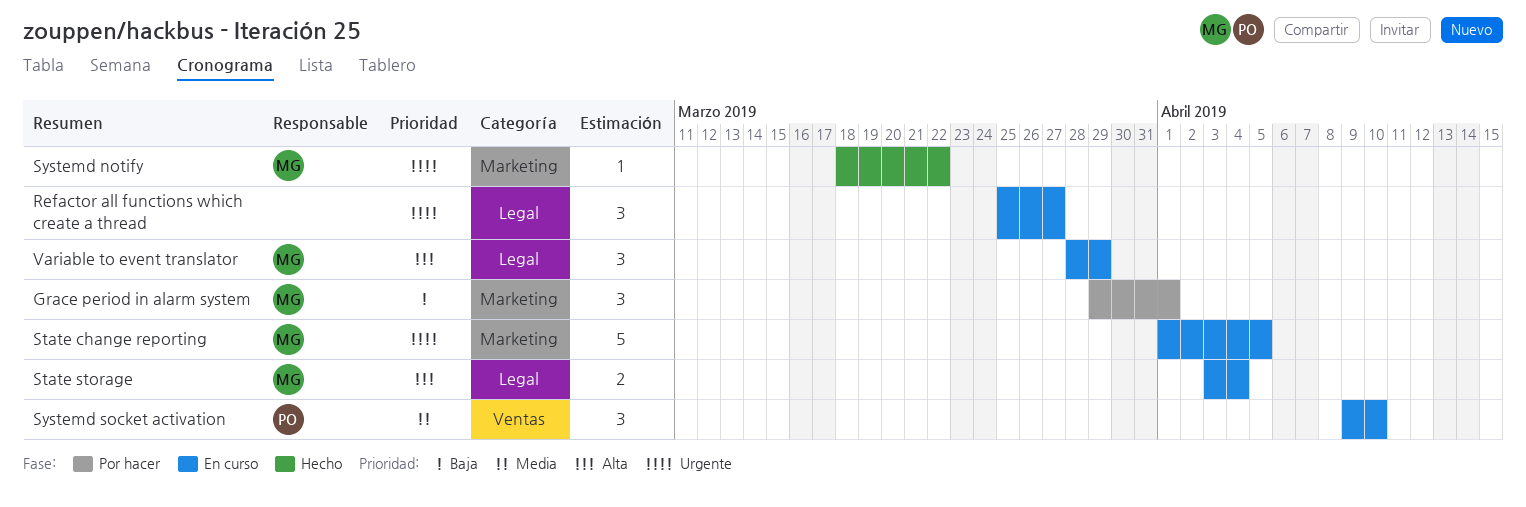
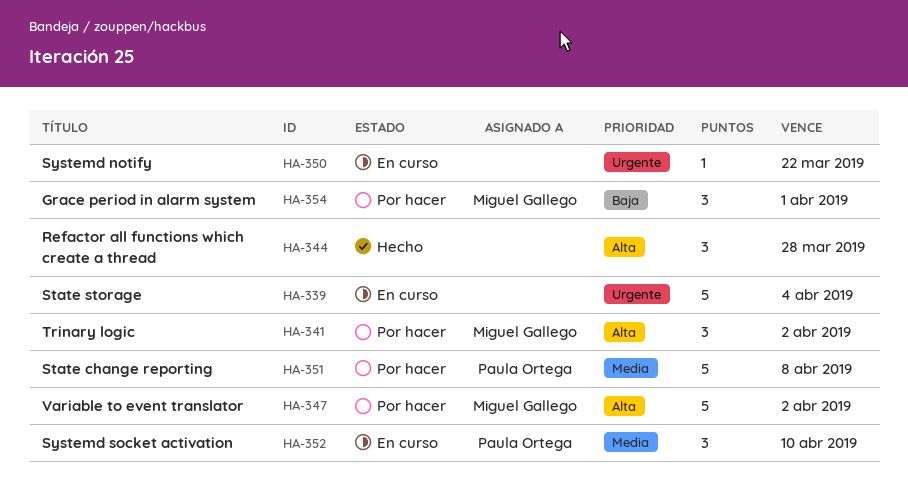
Refactor all functions which create a thread, status: En curso -> Hecho
Refactor all functions which create a thread, priority: Urgente -> Alta
Refactor all functions which create a thread, due: Mar 27 -> Mar 28
State change reporting, status: En curso -> Por hacer
State change reporting, owner: Miguel Gallego -> Paula Ortega
State change reporting, priority: Urgente -> Media
State change reporting, due: Apr 5 -> Apr 8
State storage, owner: Miguel Gallego -> none
State storage, priority: Alta -> Urgente
State storage, estimate: 2 -> 5
Systemd notify, status: Hecho -> En curso
Systemd notify, owner: Miguel Gallego -> none
Trinary logic: none -> present
Variable to event translator, status: En curso -> Por hacer
Variable to event translator, estimate: 3 -> 5
Variable to event translator, due: Mar 29 -> Apr 2

